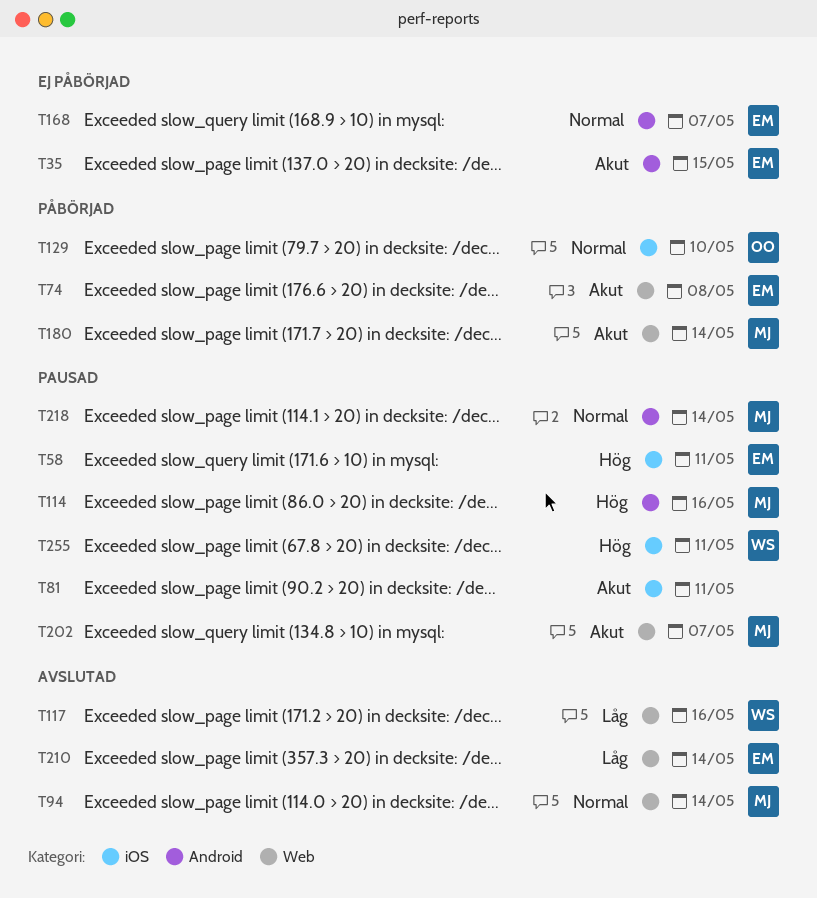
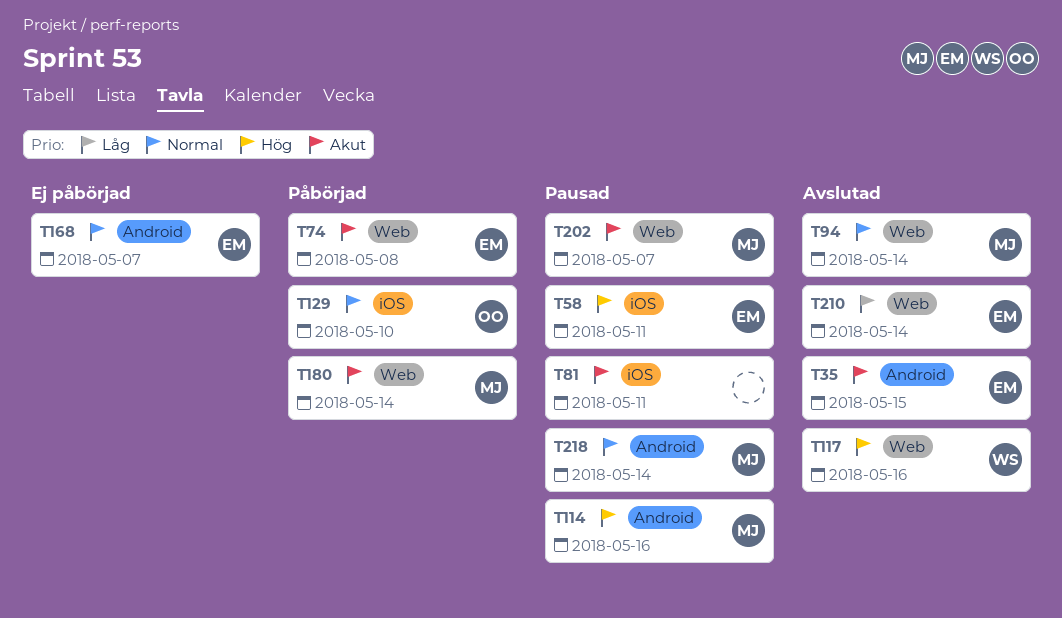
T35, status: Ej påbörjad -> Avslutad
T117, priority: Låg -> Hög
T255: present -> none

